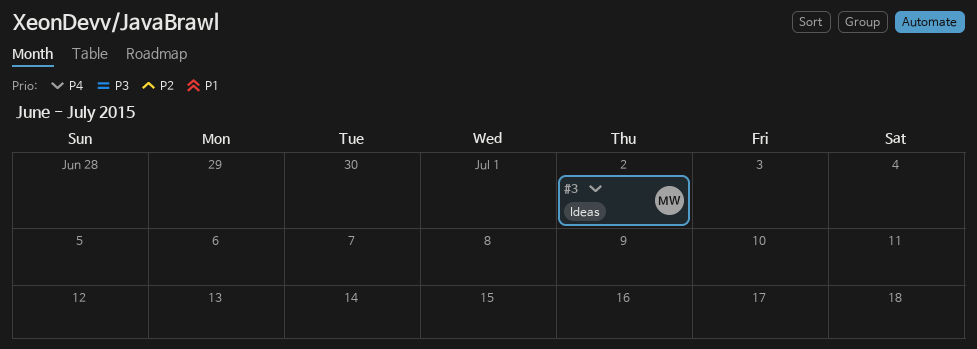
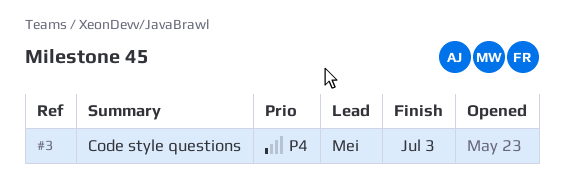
#3, due: Jul 2 -> Jul 3

